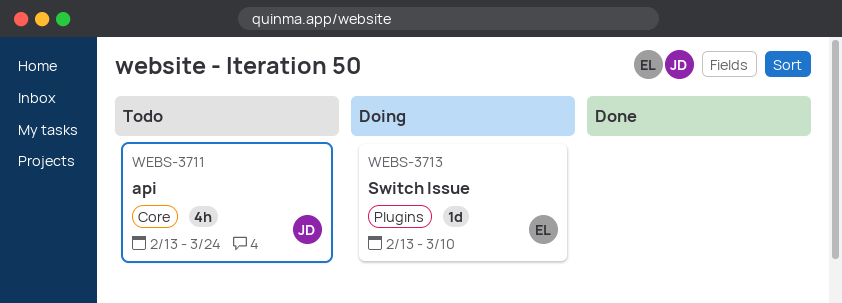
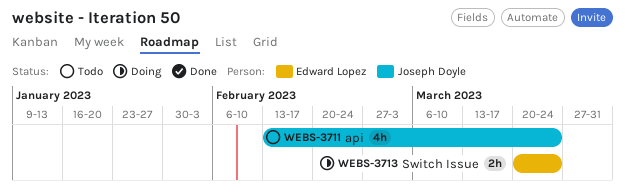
WEBS-3713, estimate: 1d -> 2h
WEBS-3713, start: Feb 13 -> Mar 20
WEBS-3713, due: Mar 10 -> Mar 24

